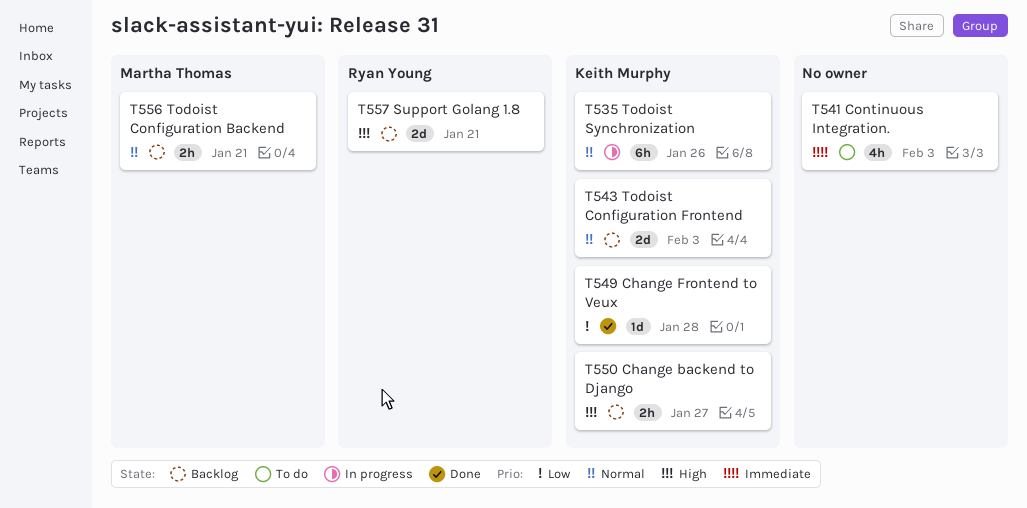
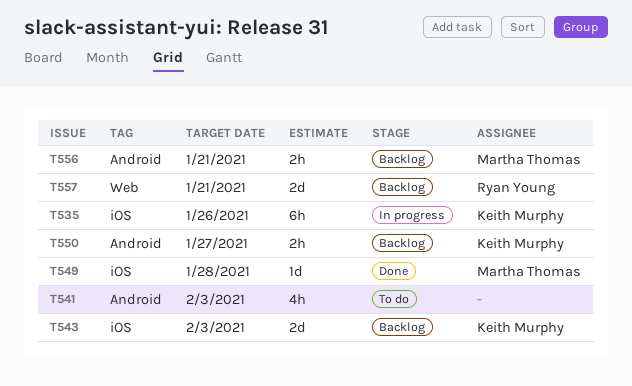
T549, owner: Keith Murphy -> Martha Thomas

